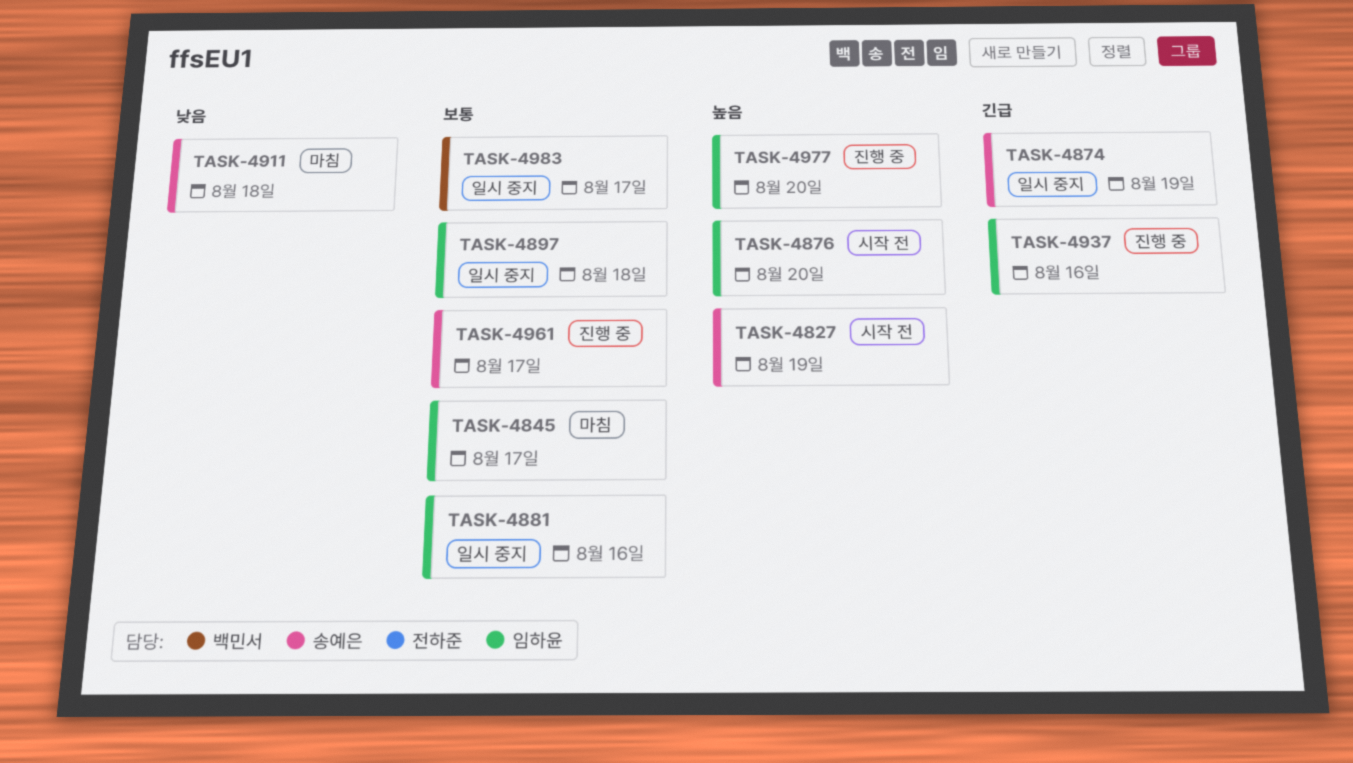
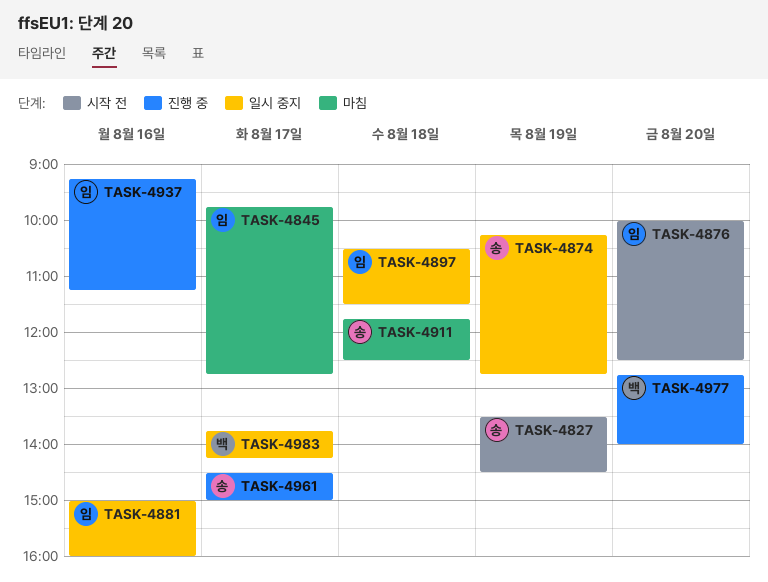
TASK-4977, owner: 임하윤 -> 백민서

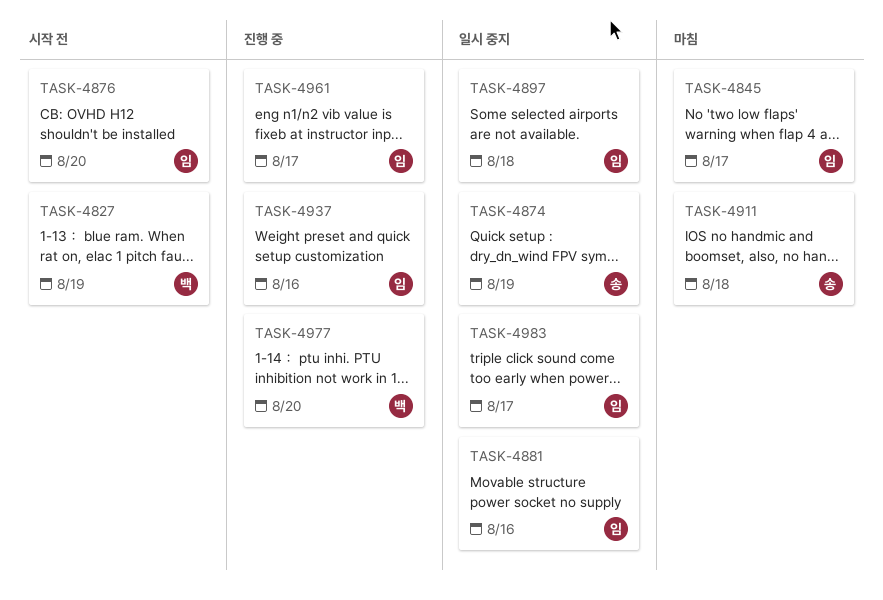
TASK-4827, owner: 송 -> 백
TASK-4961, owner: 송 -> 임
TASK-4983, owner: 백 -> 임

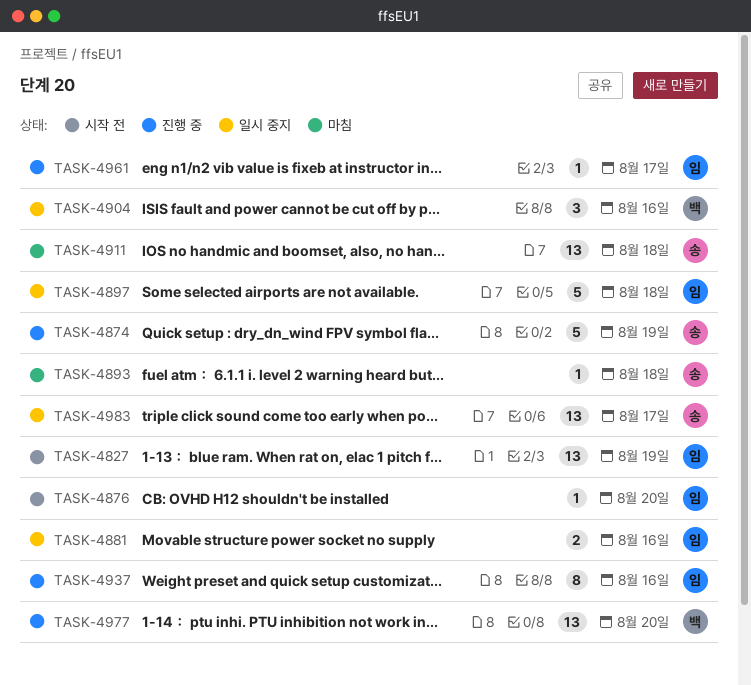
TASK-4827, owner: 백 -> 임
TASK-4845: present -> none
TASK-4874, status: 일시 중지 -> 진행 중
TASK-4893: none -> present
TASK-4904: none -> present
TASK-4983, owner: 임 -> 송

